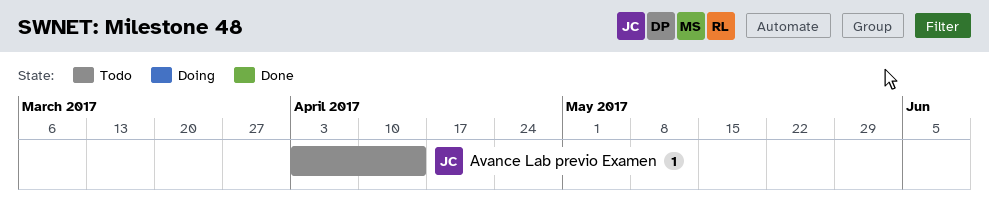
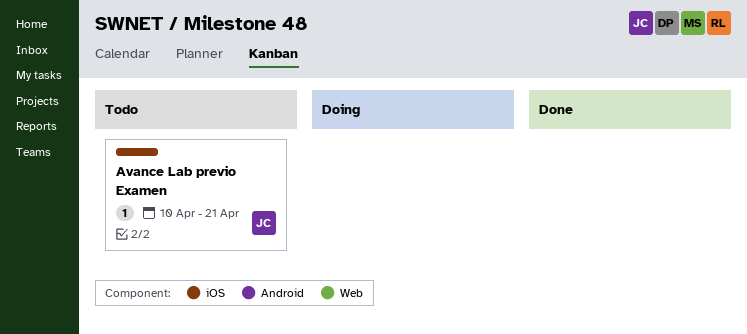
Avance Lab previo Examen, start: Apr 3 -> Apr 10
Avance Lab previo Examen, due: Apr 14 -> Apr 21

